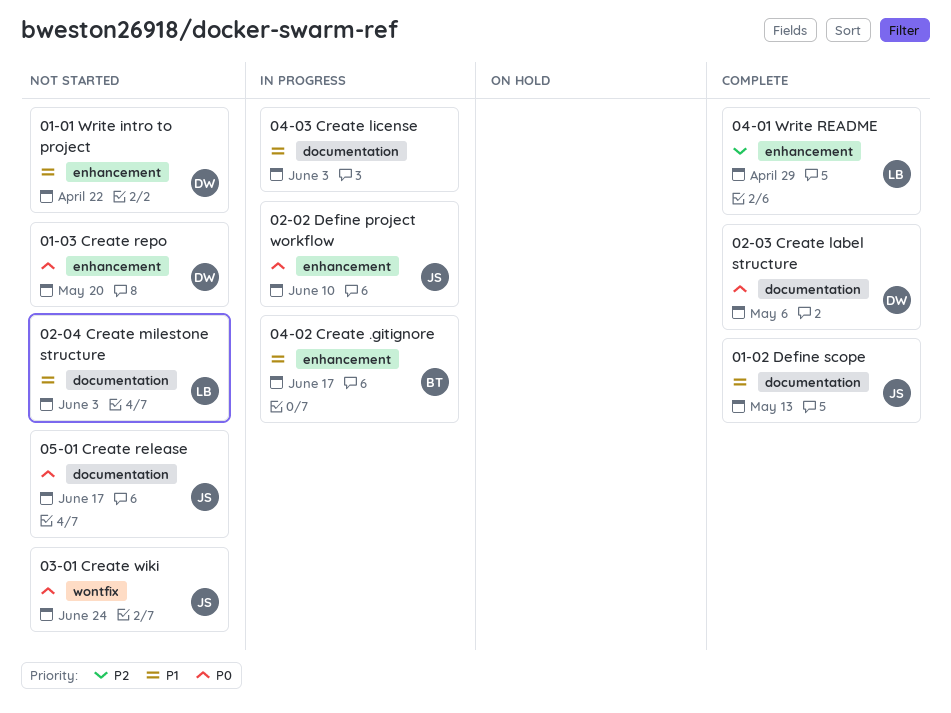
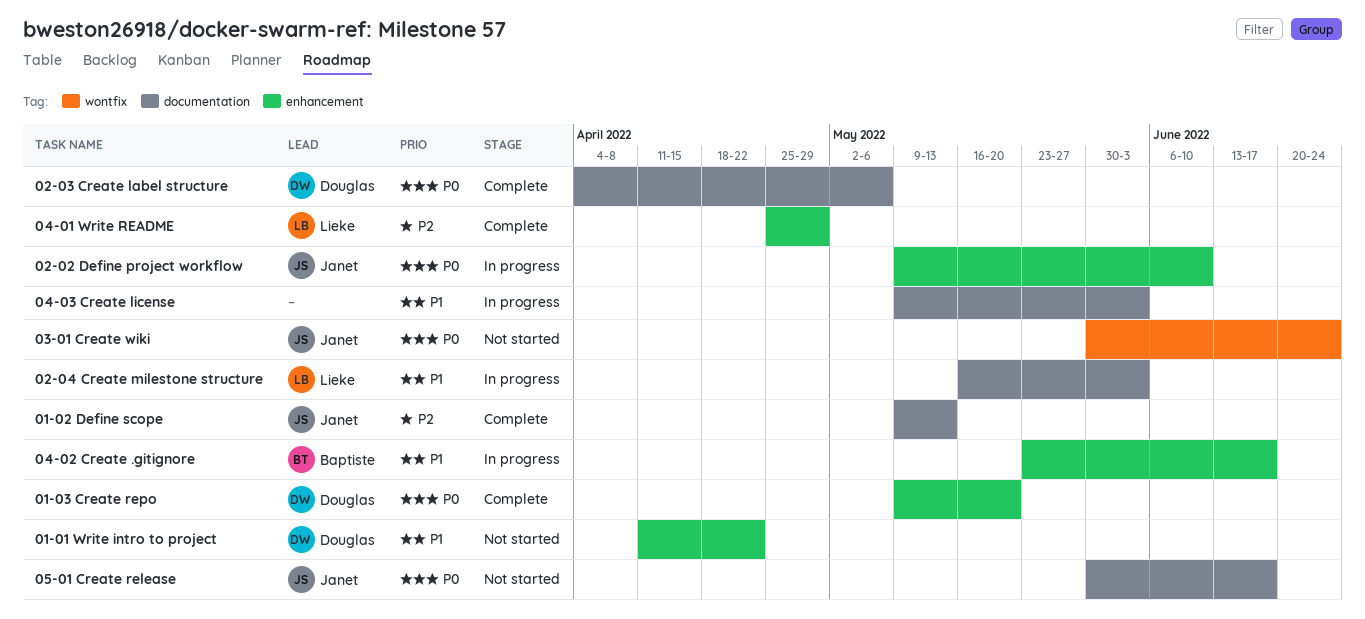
01-02 Define scope, priority: P1 -> P2
01-03 Create repo, status: Not started -> Complete
02-04 Create milestone structure, status: Not started -> In progress

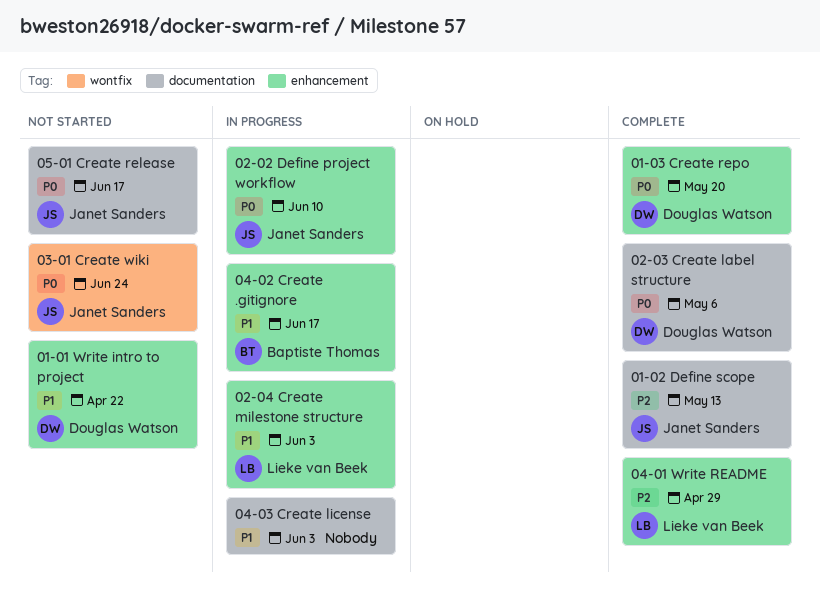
02-04 Create milestone structure, label: documentation -> enhancement

